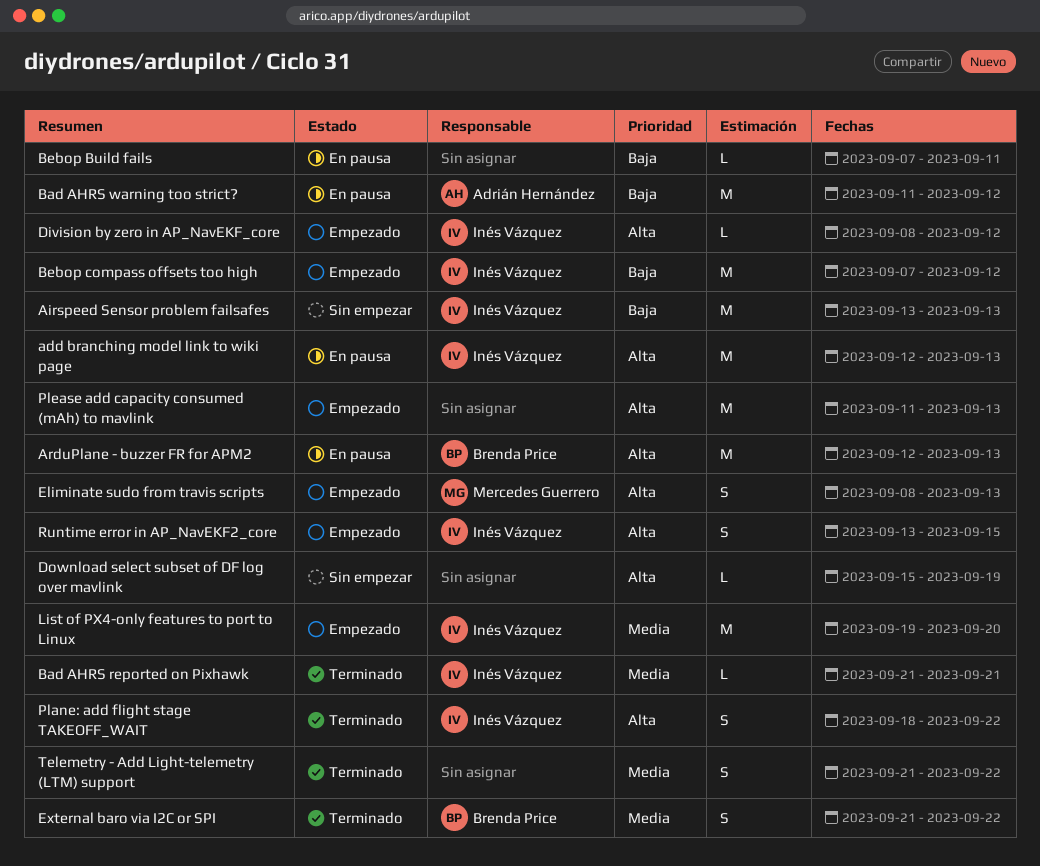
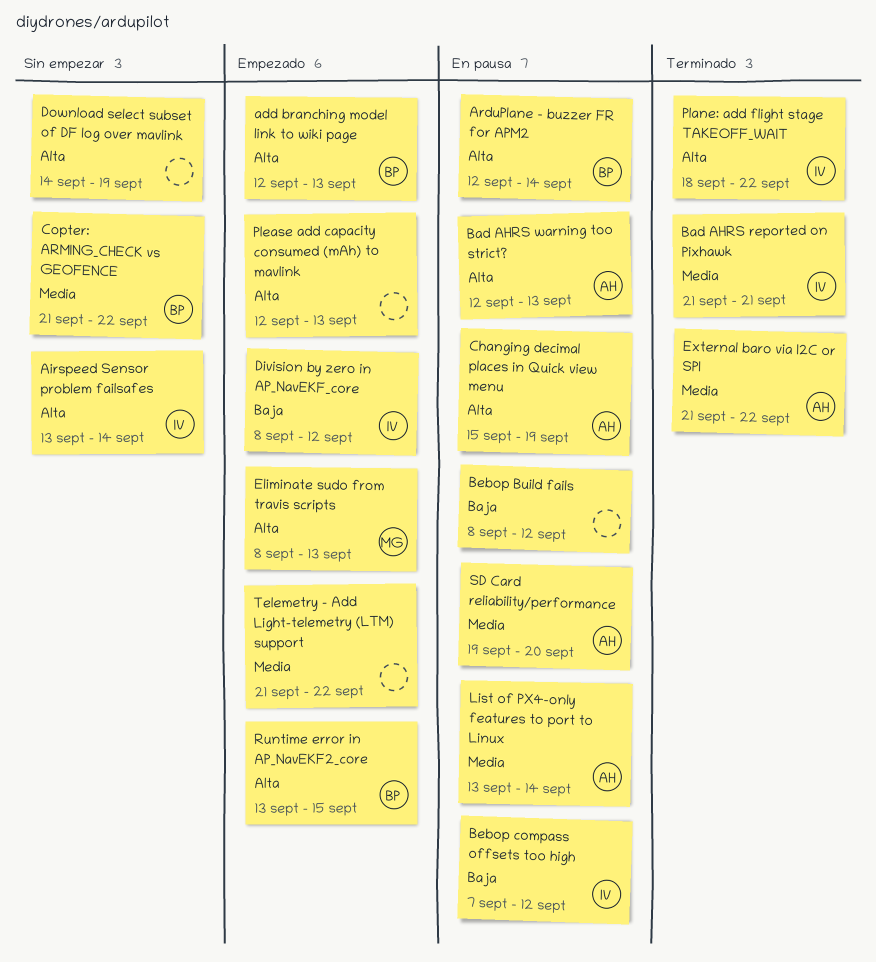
add branching model link to wiki page, status: En pausa -> Empezado
add branching model link to wiki page, owner: Inés Vázquez -> Brenda Price
Airspeed Sensor problem failsafes, priority: Baja -> Alta
Airspeed Sensor problem failsafes, due: Sep 13 -> Sep 14
ArduPlane - buzzer FR for APM2, due: Sep 13 -> Sep 14
Bad AHRS warning too strict?, priority: Baja -> Alta
Bad AHRS warning too strict?, start: Sep 11 -> Sep 12
Bad AHRS warning too strict?, due: Sep 12 -> Sep 13
Bebop Build fails, start: Sep 7 -> Sep 8
Bebop Build fails, due: Sep 11 -> Sep 12
Bebop compass offsets too high, status: Empezado -> En pausa
Changing decimal places in Quick view menu: none -> present
Copter: ARMING_CHECK vs GEOFENCE: none -> present
Division by zero in AP_NavEKF_core, priority: Alta -> Baja
Download select subset of DF log over mavlink, start: Sep 15 -> Sep 14
External baro via I2C or SPI, owner: Brenda Price -> Adrián Hernández
List of PX4-only features to port to Linux, status: Empezado -> En pausa
List of PX4-only features to port to Linux, owner: Inés Vázquez -> Adrián Hernández
List of PX4-only features to port to Linux, start: Sep 19 -> Sep 13
List of PX4-only features to port to Linux, due: Sep 20 -> Sep 14
Please add capacity consumed (mAh) to mavlink, start: Sep 11 -> Sep 12
Runtime error in AP_NavEKF2_core, owner: Inés Vázquez -> Brenda Price
SD Card reliability/performance: none -> present
Telemetry - Add Light-telemetry (LTM) support, status: Terminado -> Empezado

